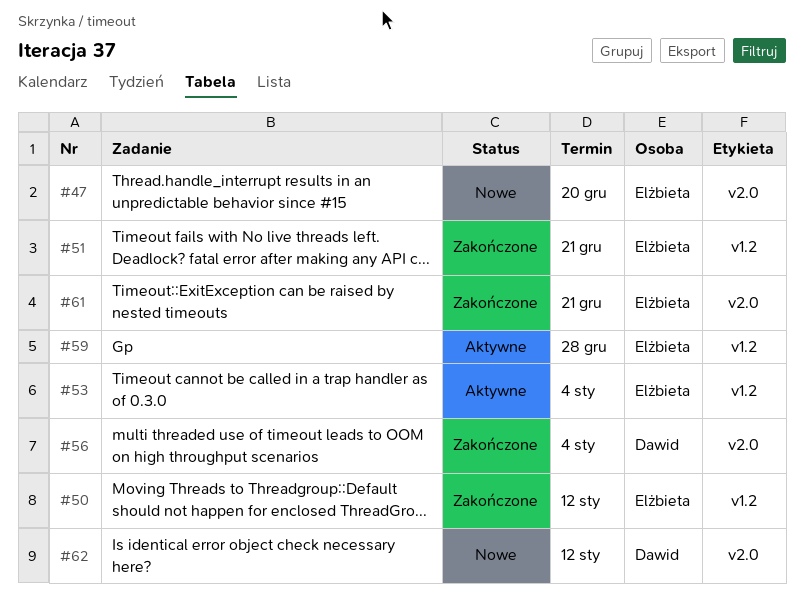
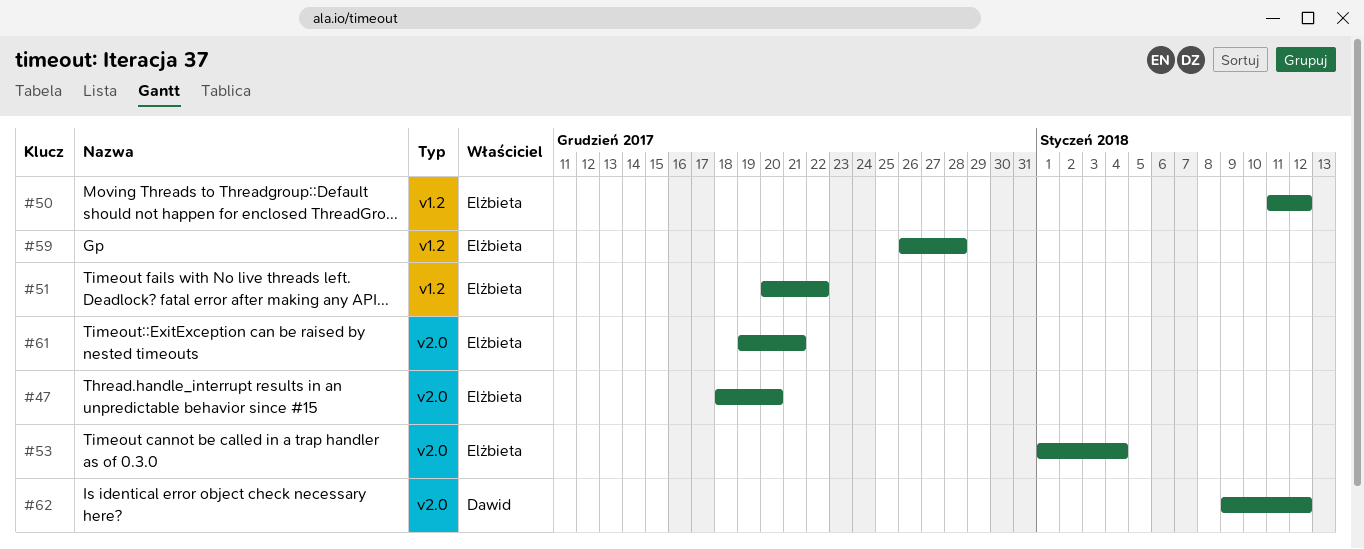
#51, due: Dec 21 -> Dec 22
#53, label: v1.2 -> v2.0
#56: present -> none

